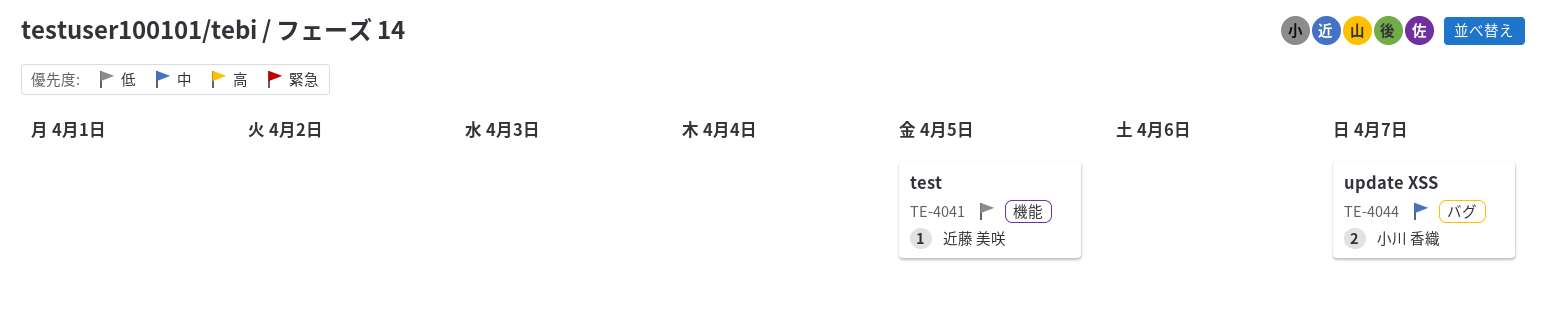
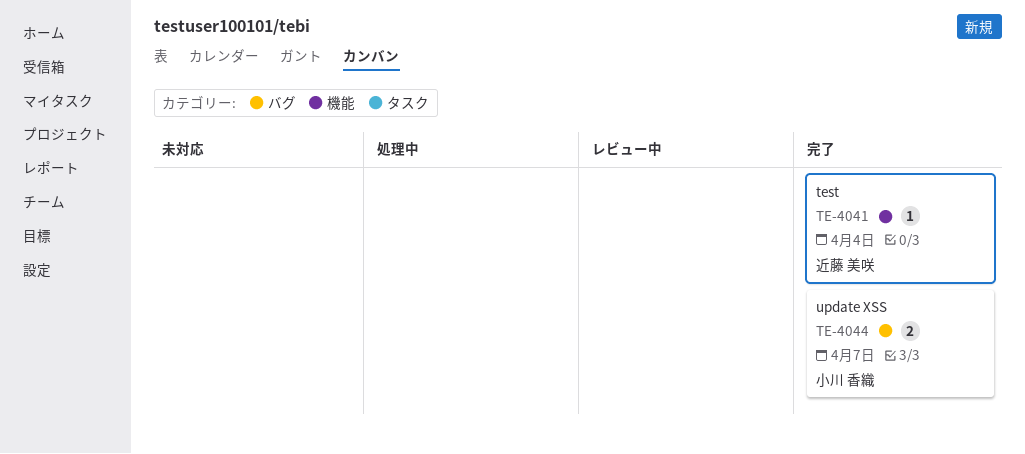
TE-4041, due: Apr 5 -> Apr 4

